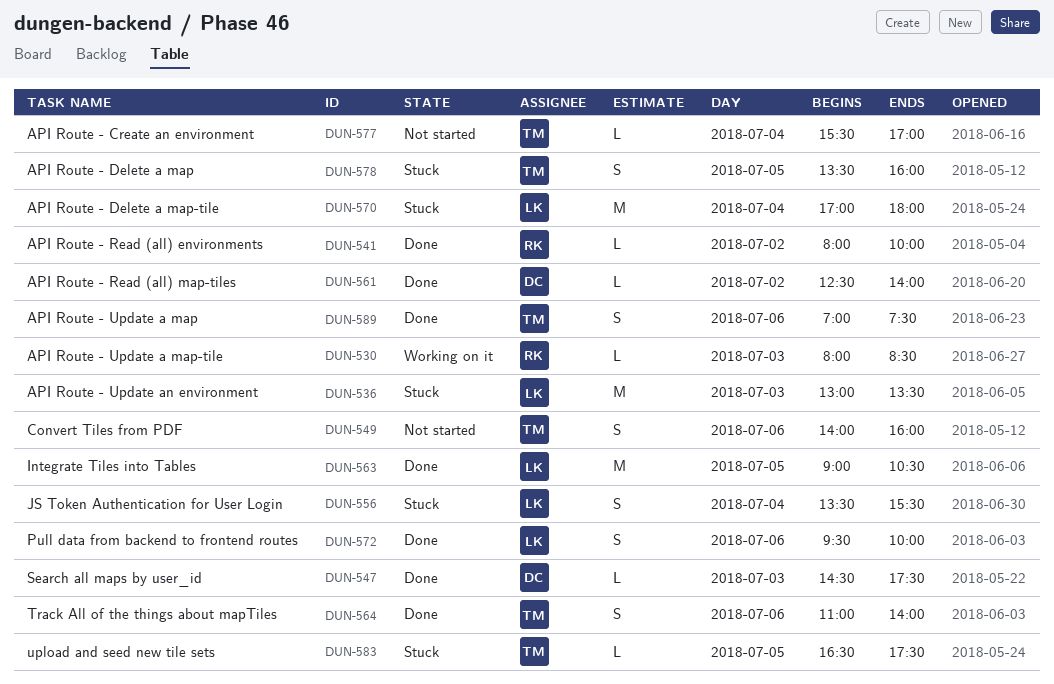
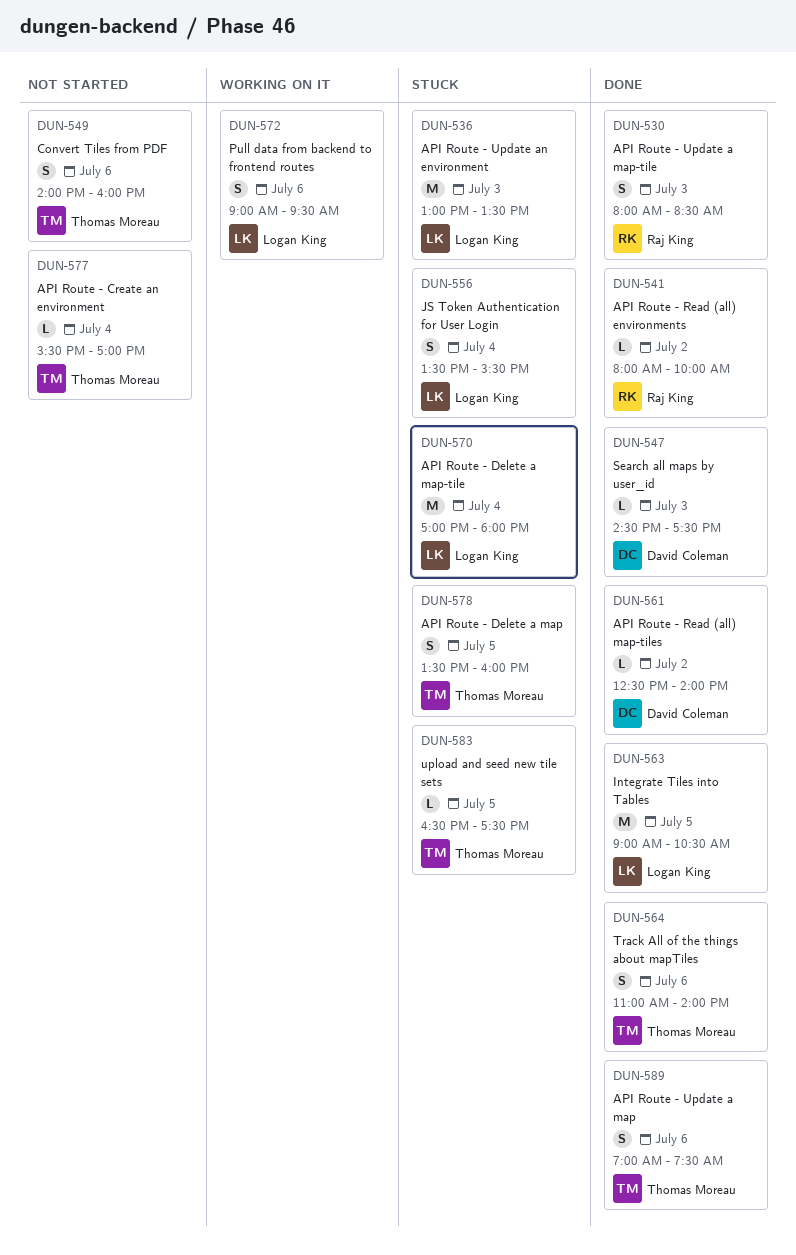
DUN-530, status: Working on it -> Done
DUN-530, estimate: L -> S
DUN-572, status: Done -> Working on it
DUN-572, begins: 09:30 -> 09:00
DUN-572, ends: 10:00 -> 09:30

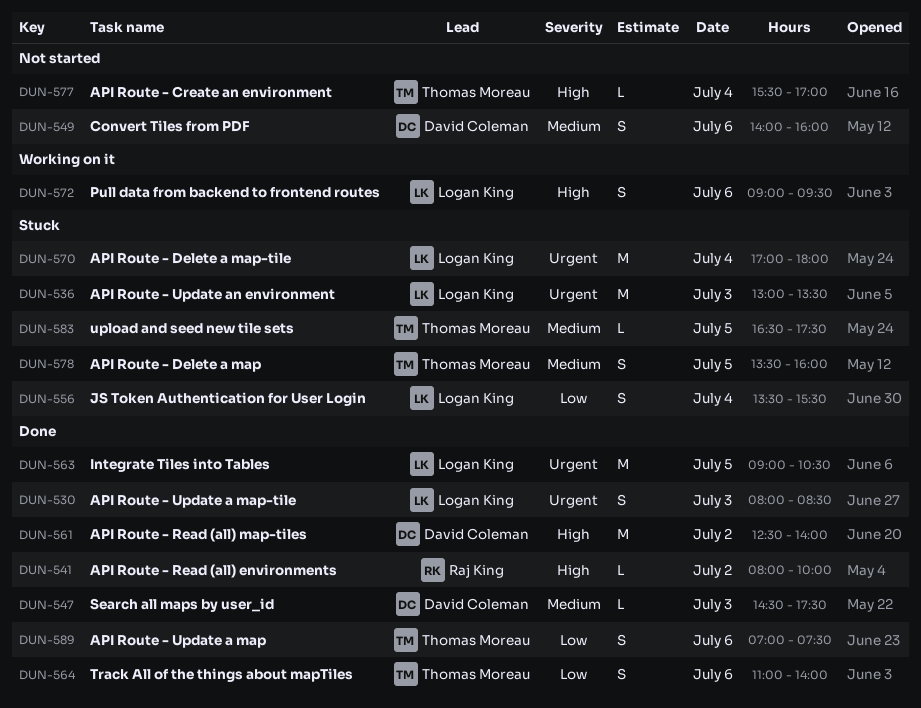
DUN-530, owner: Raj King -> Logan King
DUN-549, owner: Thomas Moreau -> David Coleman
DUN-561, estimate: L -> M

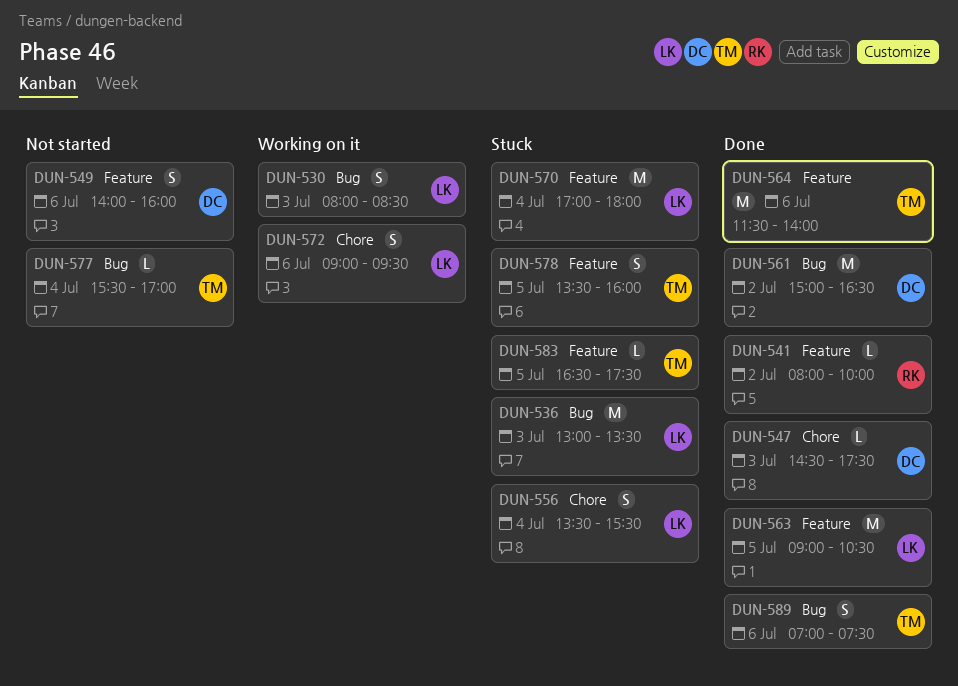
DUN-530, status: Done -> Working on it
DUN-561, begins: 12:30 -> 15:00
DUN-561, ends: 14:00 -> 16:30
DUN-564, estimate: S -> M
DUN-564, begins: 11:00 -> 11:30

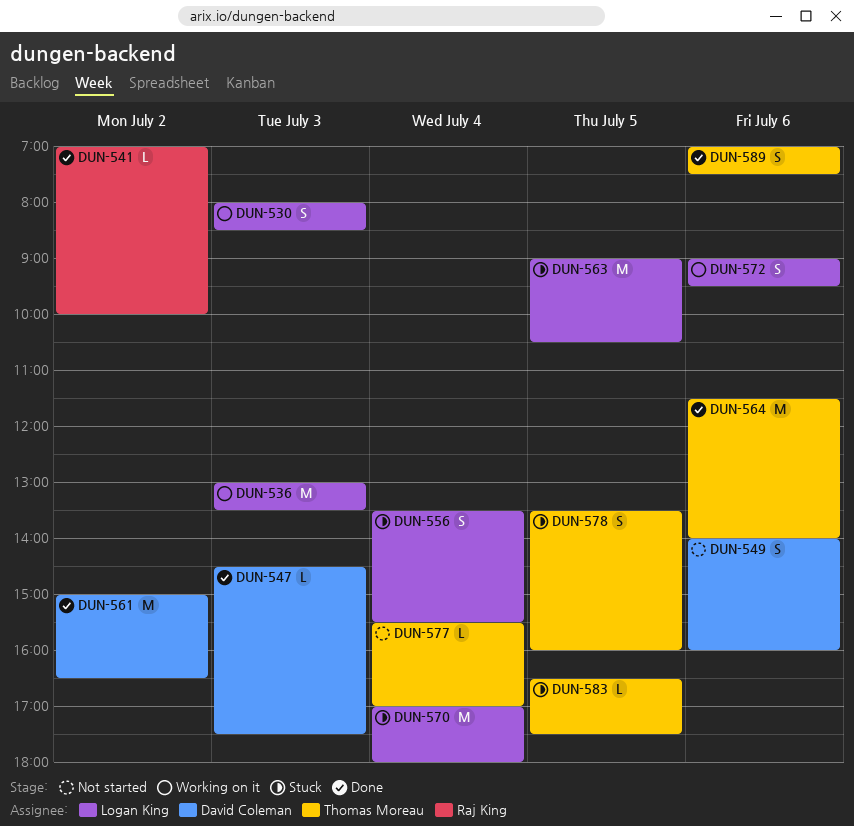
DUN-536, status: Stuck -> Working on it
DUN-541, begins: 08:00 -> 07:00
DUN-563, status: Done -> Stuck

